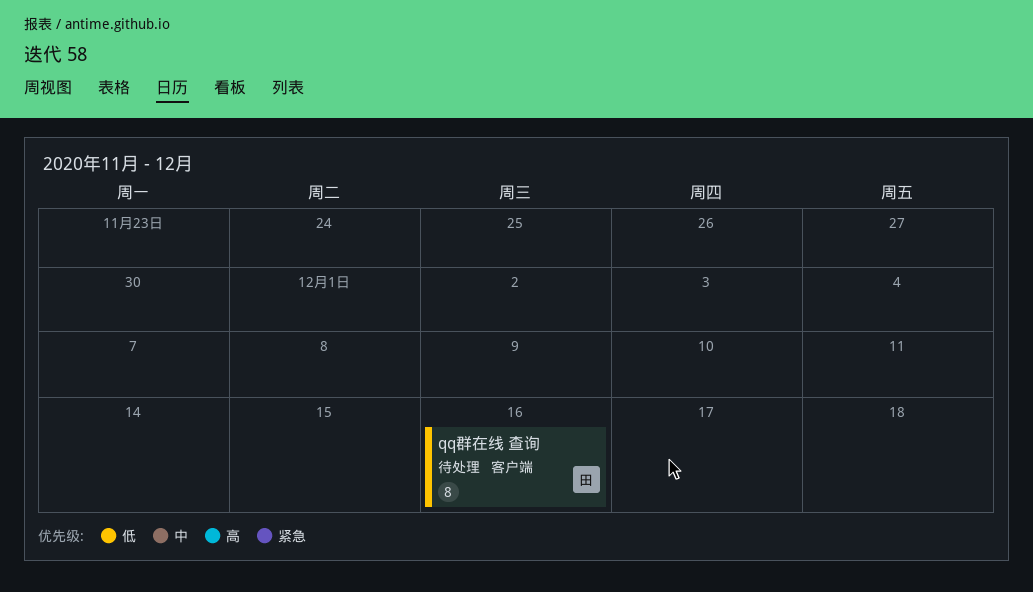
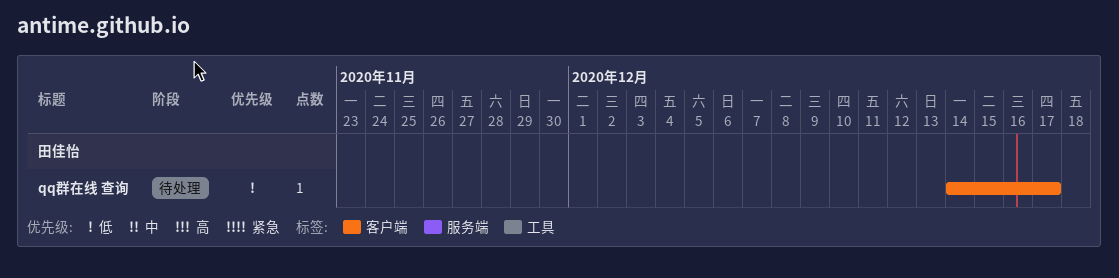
qq群在线 查询, estimate: 8 -> 1
qq群在线 查询, due: Dec 16 -> Dec 17

